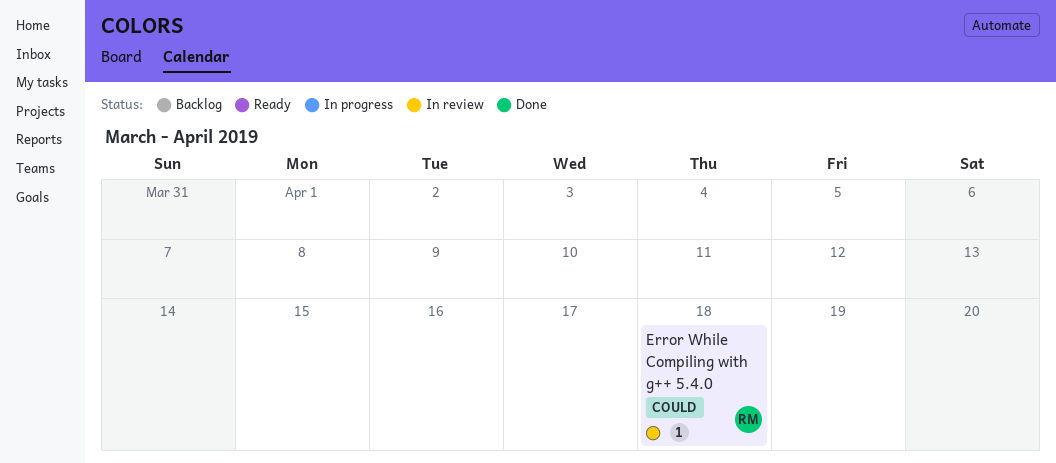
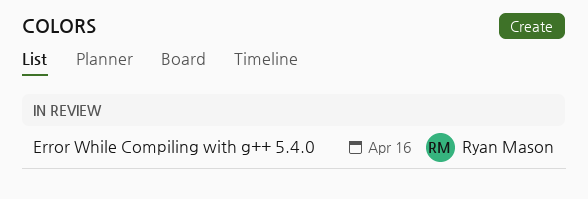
Error While Compiling with g++ 5.4.0, due: Apr 18 -> Apr 16

